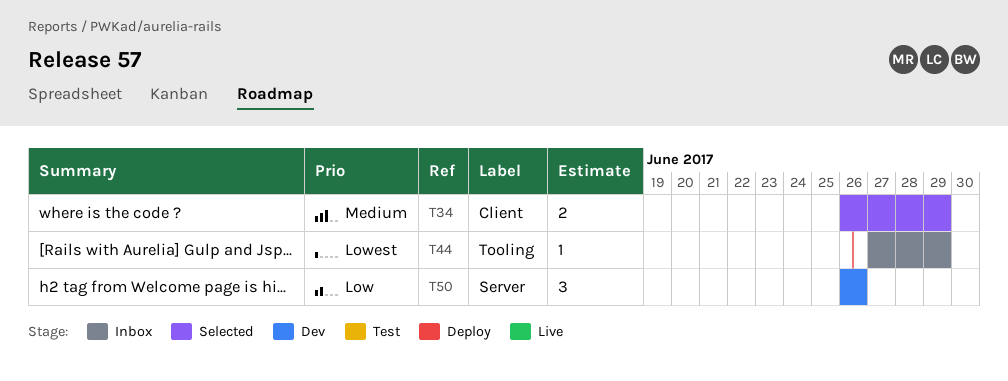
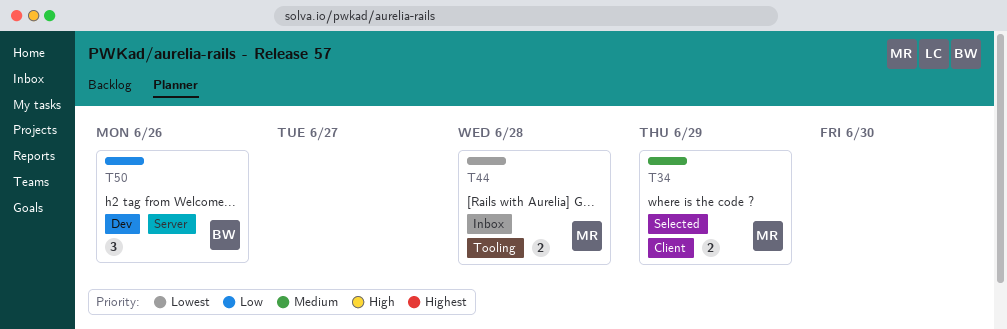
T44, estimate: 1 -> 2
T44, due: Jun 29 -> Jun 28

